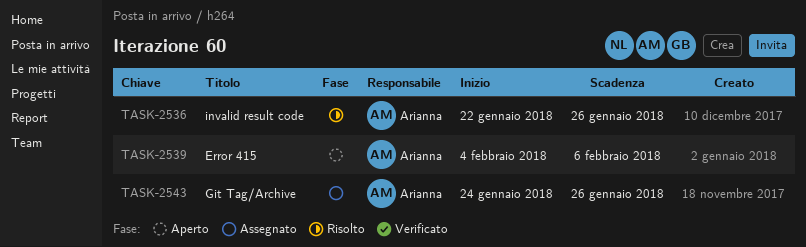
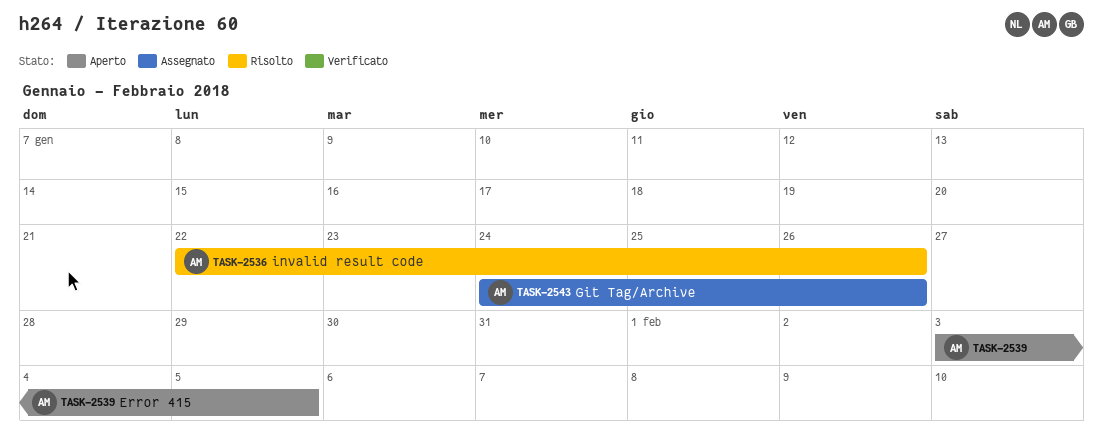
TASK-2539, start: Feb 4 -> Feb 3
TASK-2539, due: Feb 6 -> Feb 5

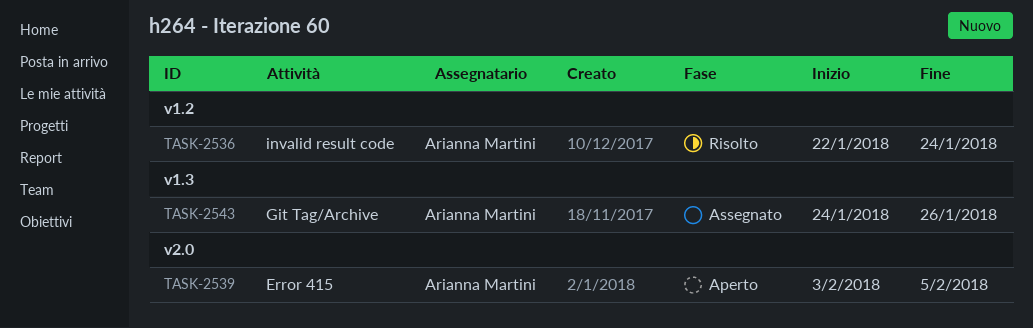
TASK-2536, due: Jan 26 -> Jan 24

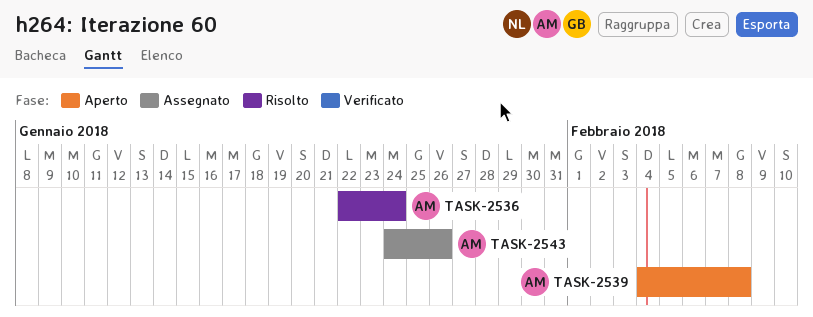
TASK-2539, start: Feb 3 -> Feb 4
TASK-2539, due: Feb 5 -> Feb 8

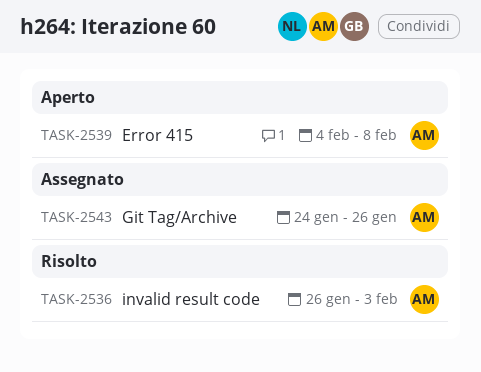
TASK-2536, start: Jan 22 -> Jan 26
TASK-2536, due: Jan 24 -> Feb 3

